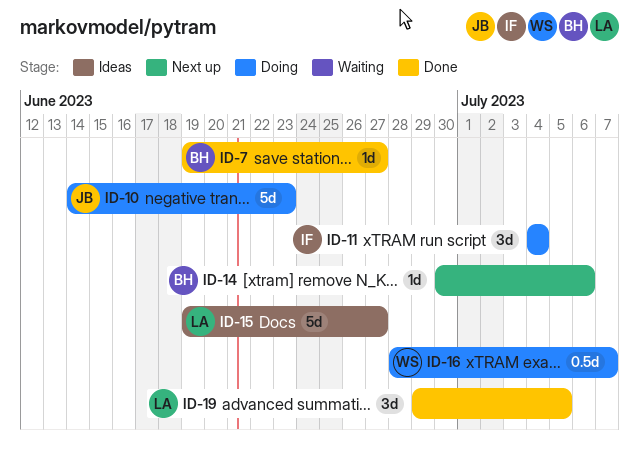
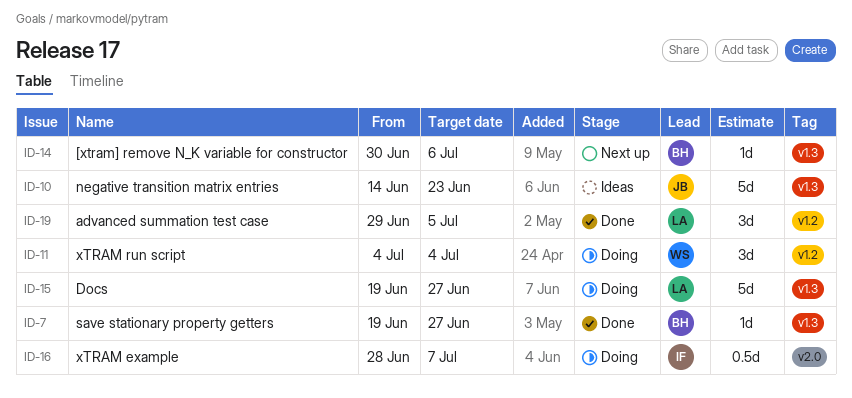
ID-10, status: Doing -> Ideas
ID-11, owner: IF -> WS
ID-15, status: Ideas -> Doing
ID-16, owner: WS -> IF

